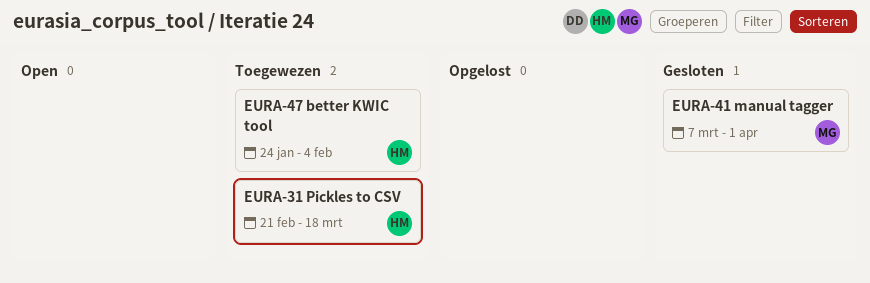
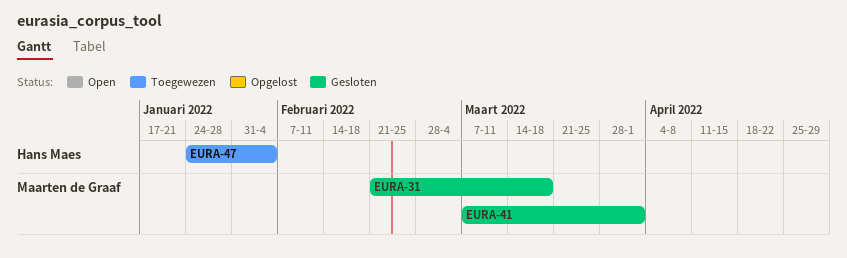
EURA-31, status: Toegewezen -> Gesloten
EURA-31, owner: Hans Maes -> Maarten de Graaf

